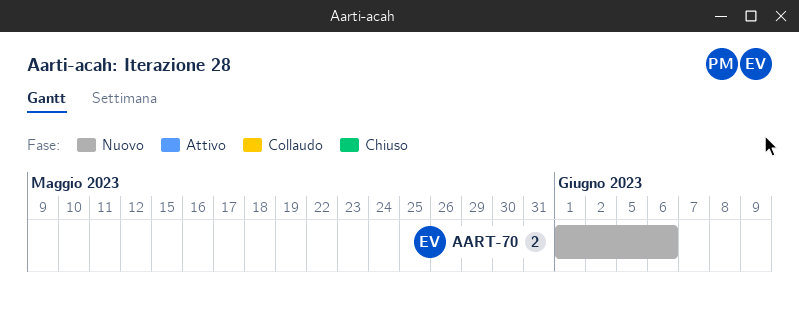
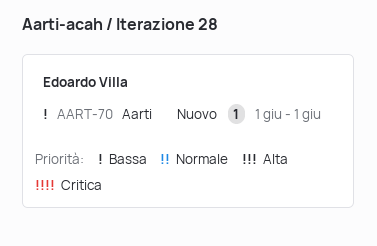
AART-70, estimate: 2 -> 1
AART-70, due: Jun 6 -> Jun 1

